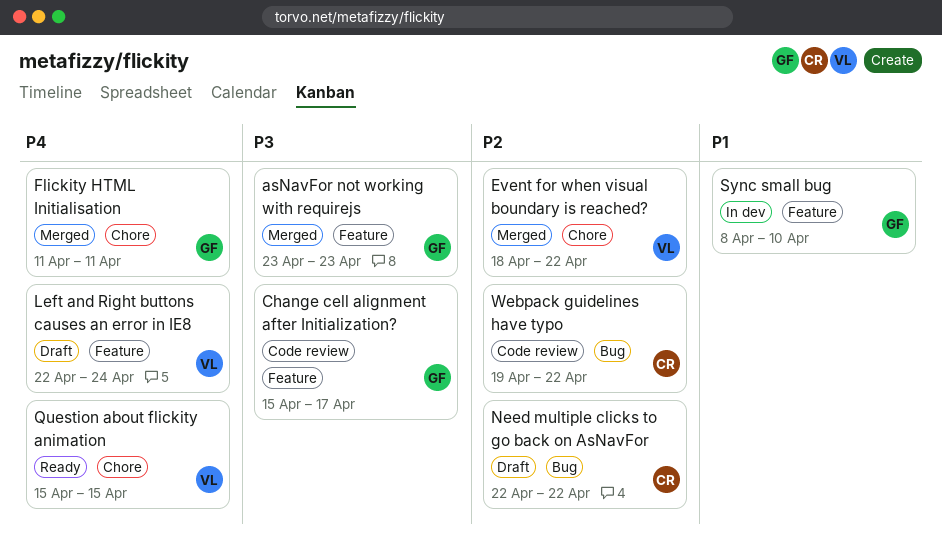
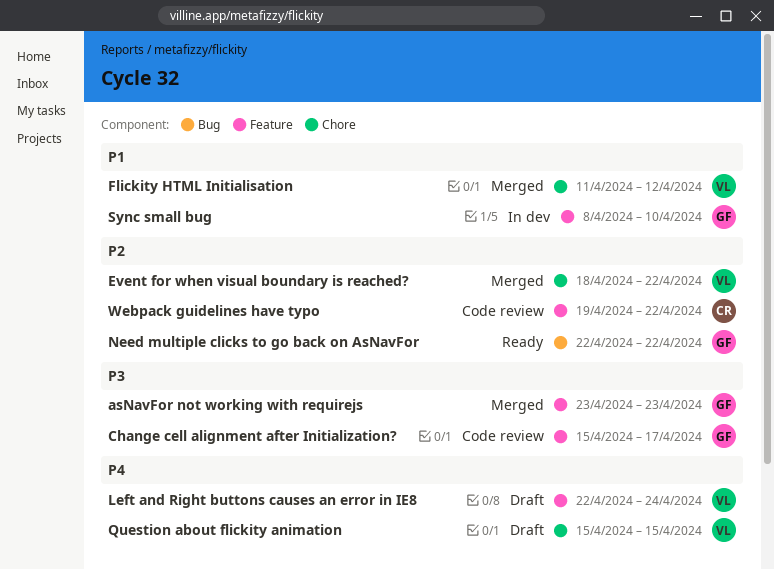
Flickity HTML Initialisation, owner: GF -> VL
Flickity HTML Initialisation, priority: P4 -> P1
Flickity HTML Initialisation, due: Apr 11 -> Apr 12
Need multiple clicks to go back on AsNavFor, status: Draft -> Ready
Need multiple clicks to go back on AsNavFor, owner: CR -> GF
Question about flickity animation, status: Ready -> Draft
Webpack guidelines have typo, label: Bug -> Feature

